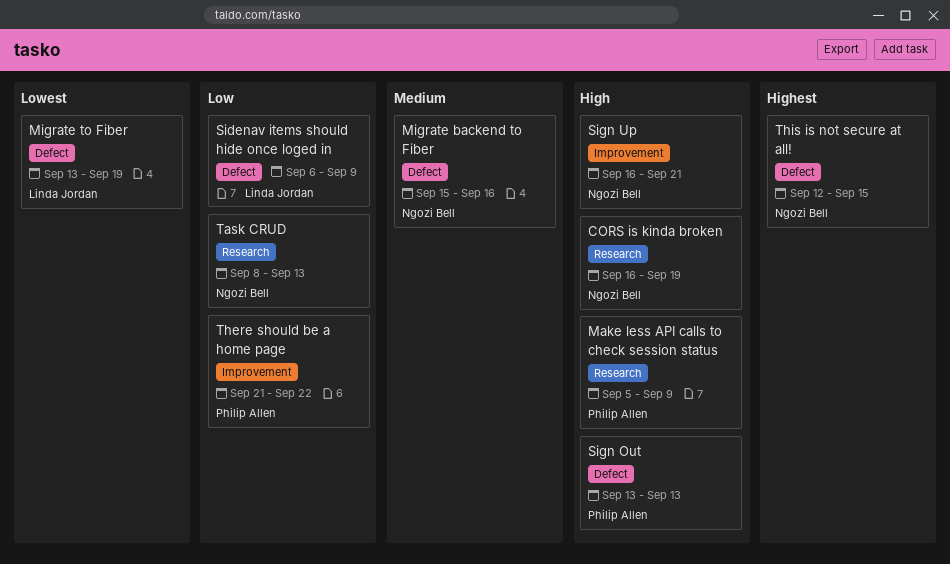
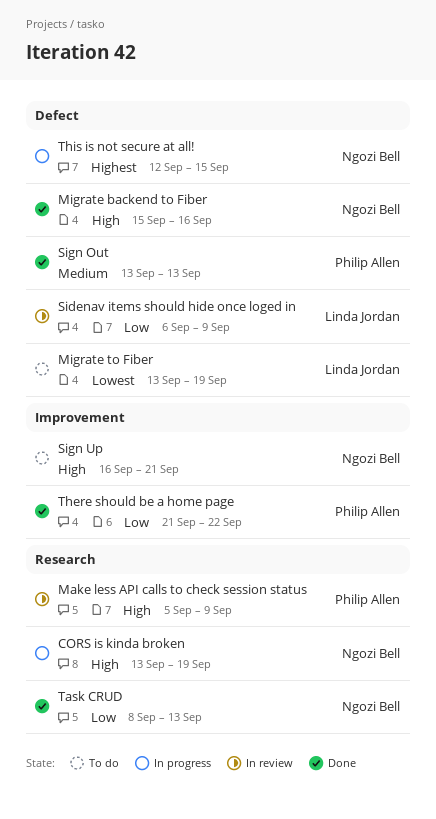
CORS is kinda broken, start: Sep 16 -> Sep 13
Migrate backend to Fiber, priority: Medium -> High
Sign Out, priority: High -> Medium

